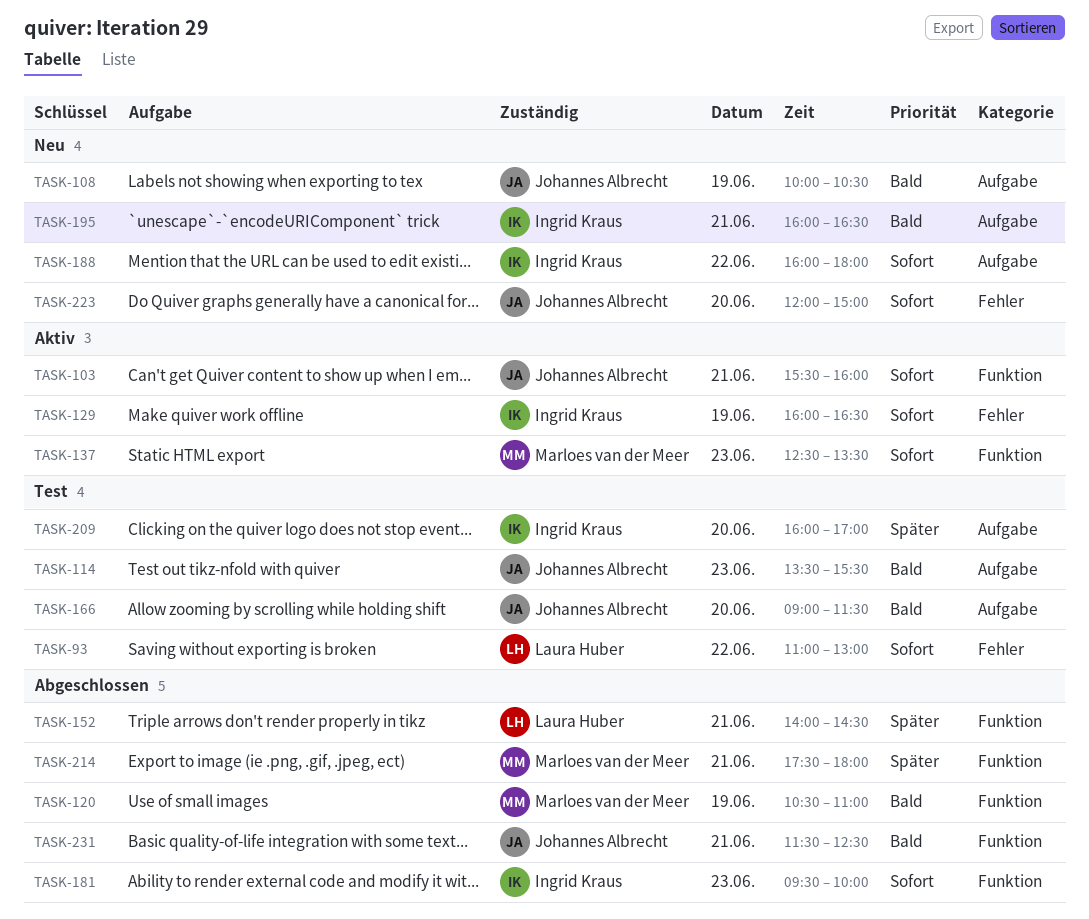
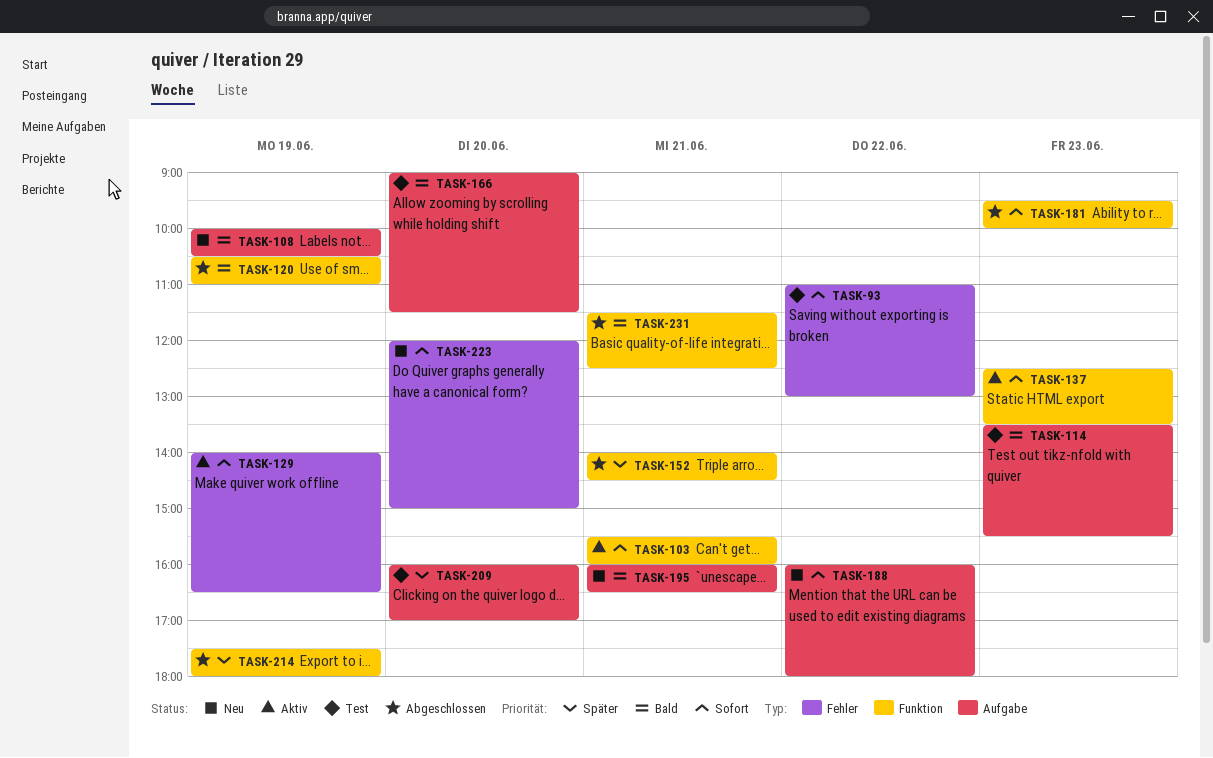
TASK-129, begins: 16:00 -> 14:00
TASK-214, day: Jun 21 -> Jun 19

